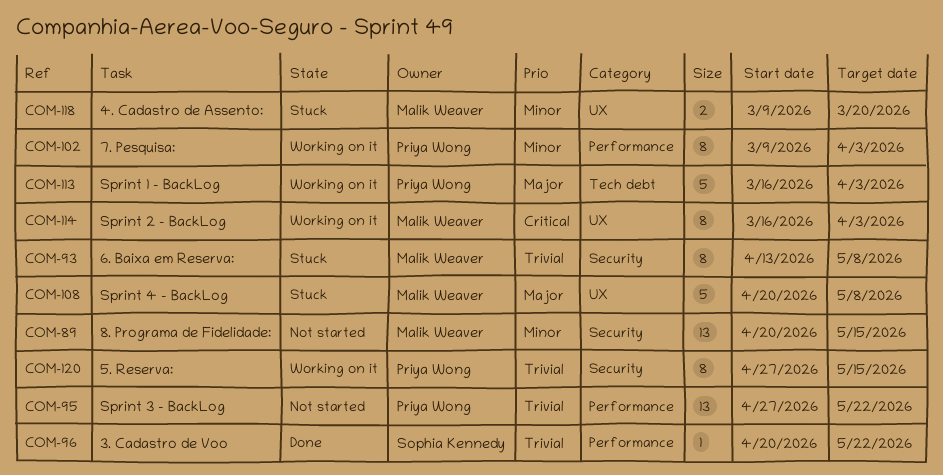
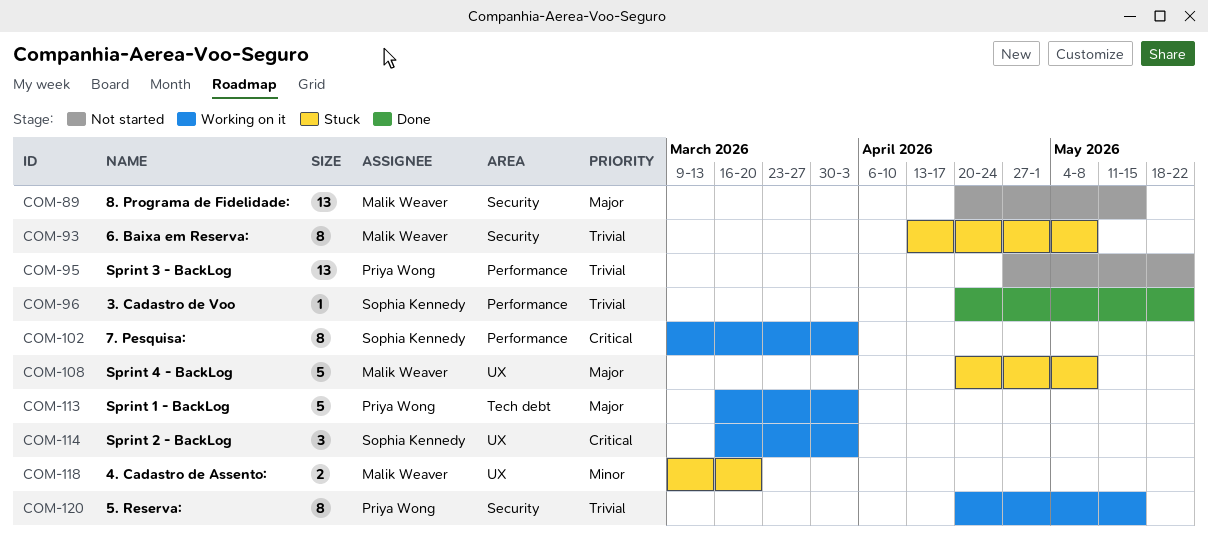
COM-89, priority: Minor -> Major
COM-102, owner: Priya Wong -> Sophia Kennedy
COM-102, priority: Minor -> Critical
COM-114, owner: Malik Weaver -> Sophia Kennedy
COM-114, estimate: 8 -> 3
COM-120, start: Apr 27 -> Apr 20

